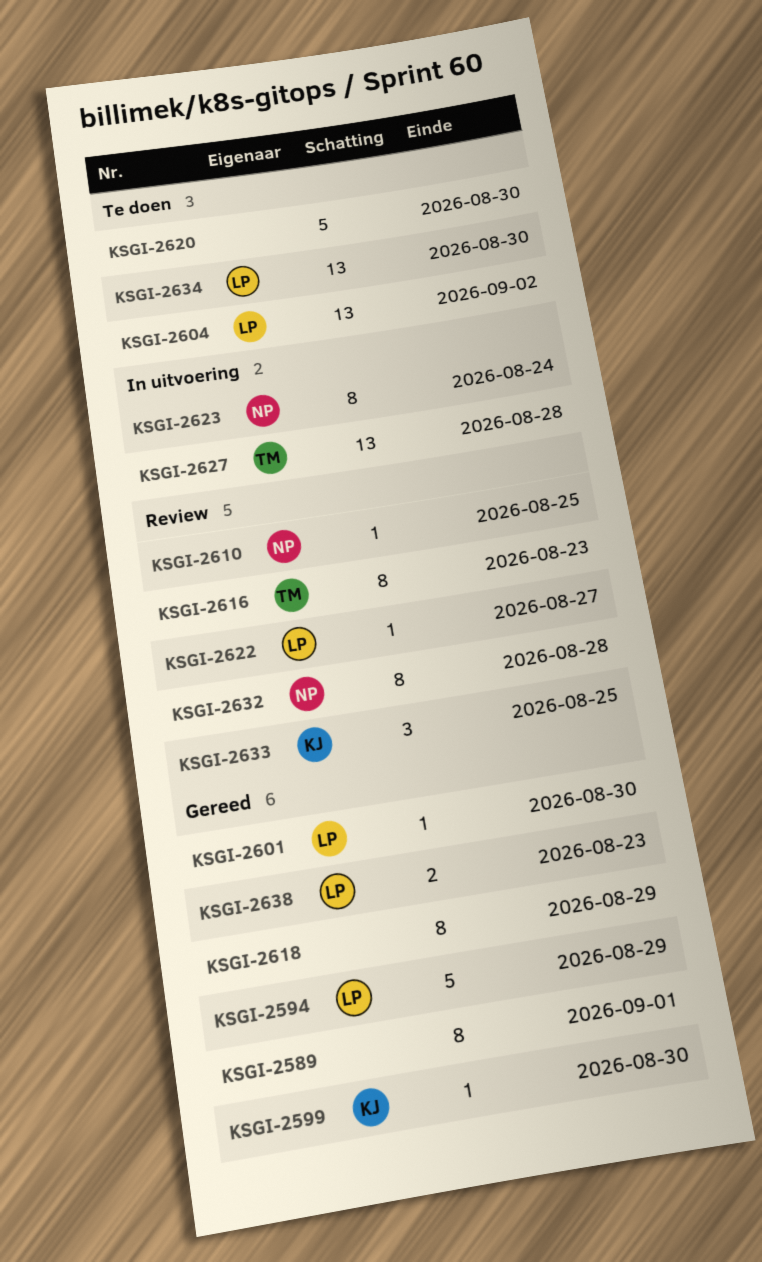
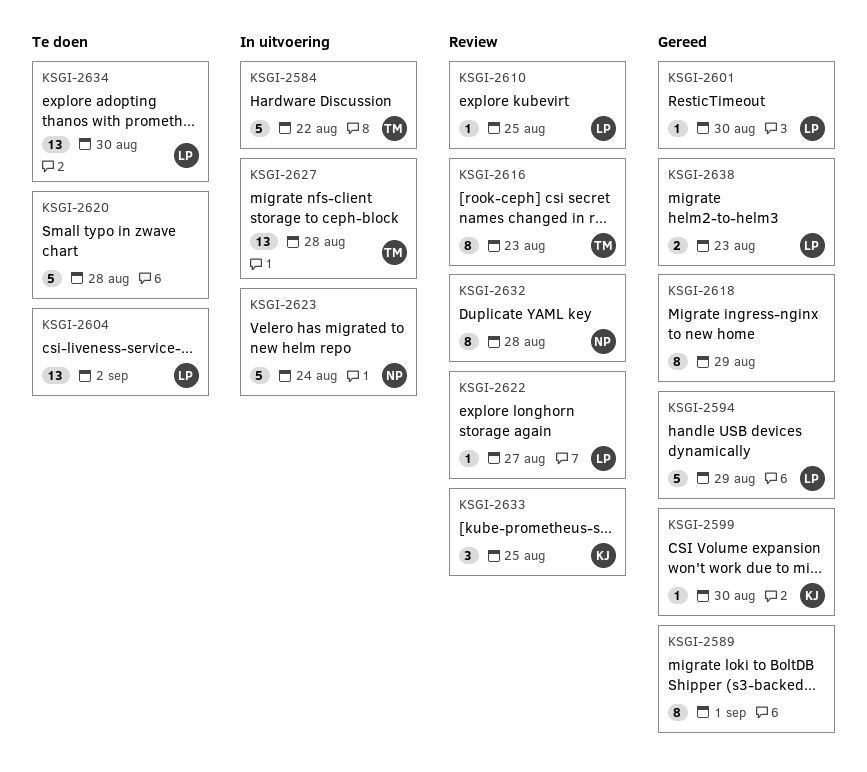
KSGI-2584: none -> present
KSGI-2610, owner: NP -> LP
KSGI-2620, due: Aug 30 -> Aug 28
KSGI-2623, estimate: 8 -> 5

